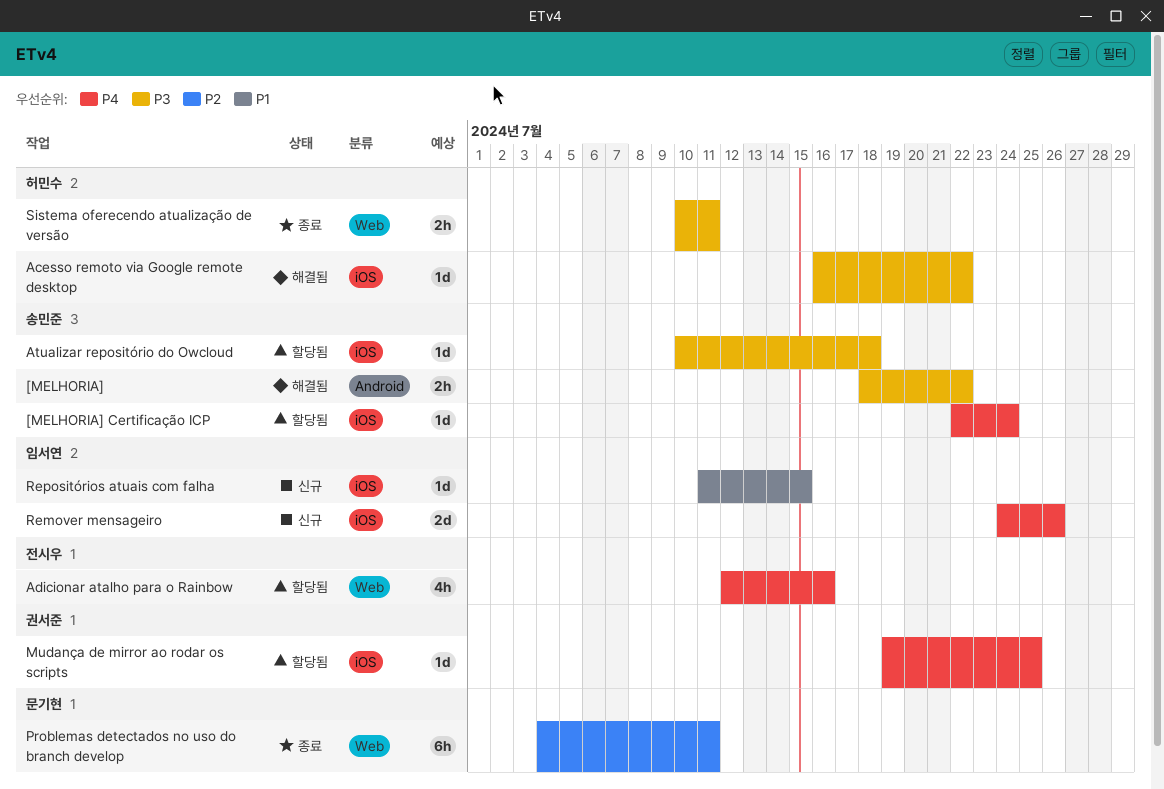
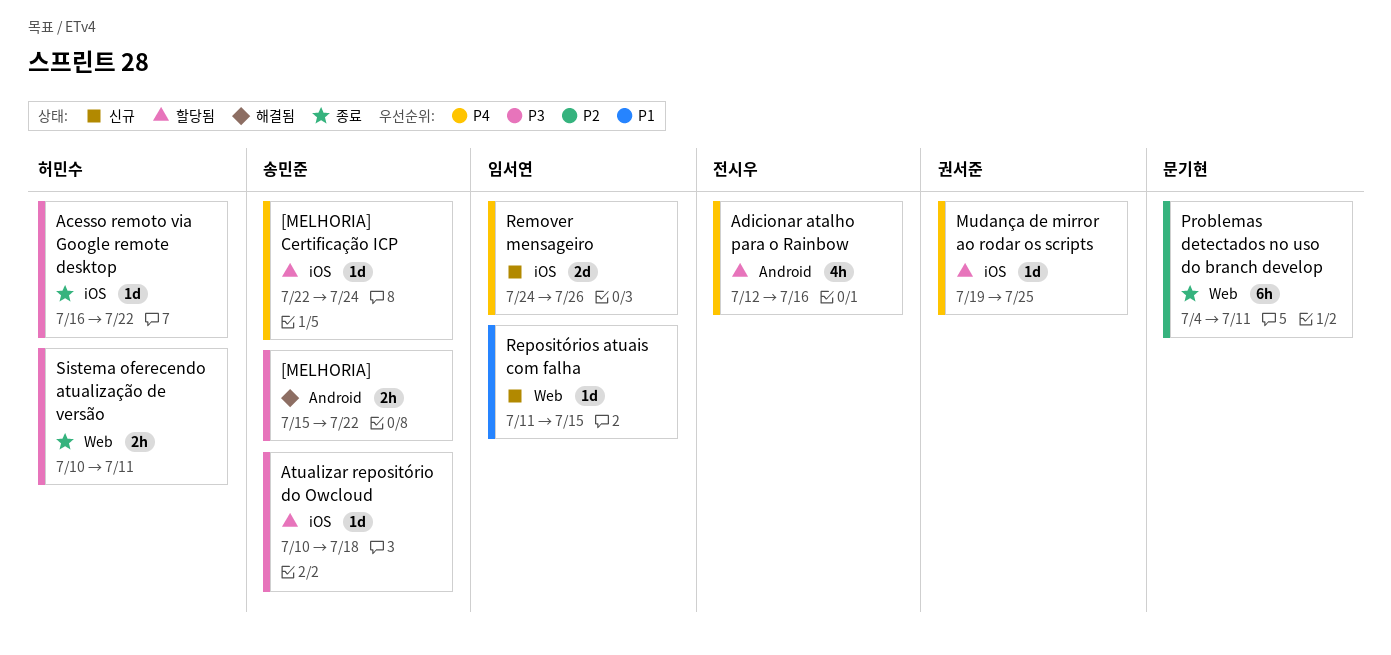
[MELHORIA], start: Jul 18 -> Jul 15
Acesso remoto via Google remote desktop, status: 해결됨 -> 종료
Adicionar atalho para o Rainbow, label: Web -> Android
Repositórios atuais com falha, label: iOS -> Web

